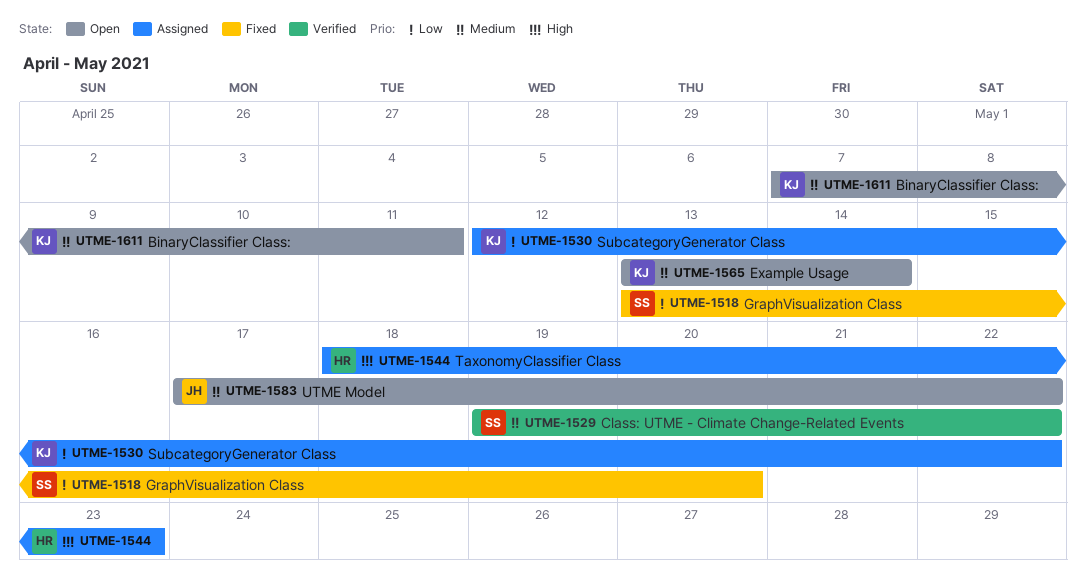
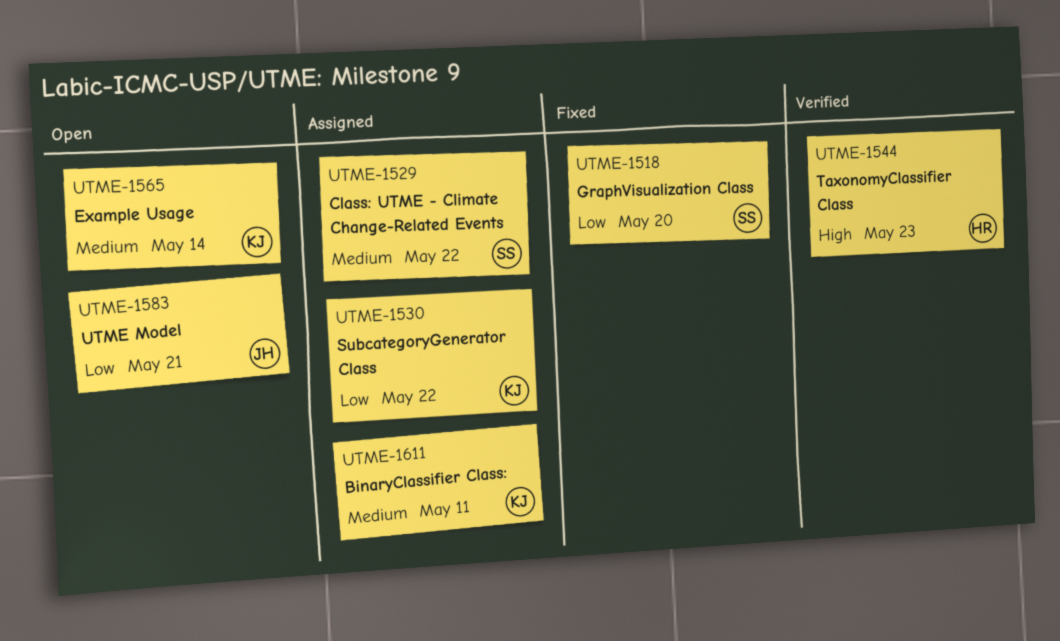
UTME-1529, status: Verified -> Assigned
UTME-1544, status: Assigned -> Verified
UTME-1583, priority: Medium -> Low
UTME-1583, due: May 22 -> May 21
UTME-1611, status: Open -> Assigned

